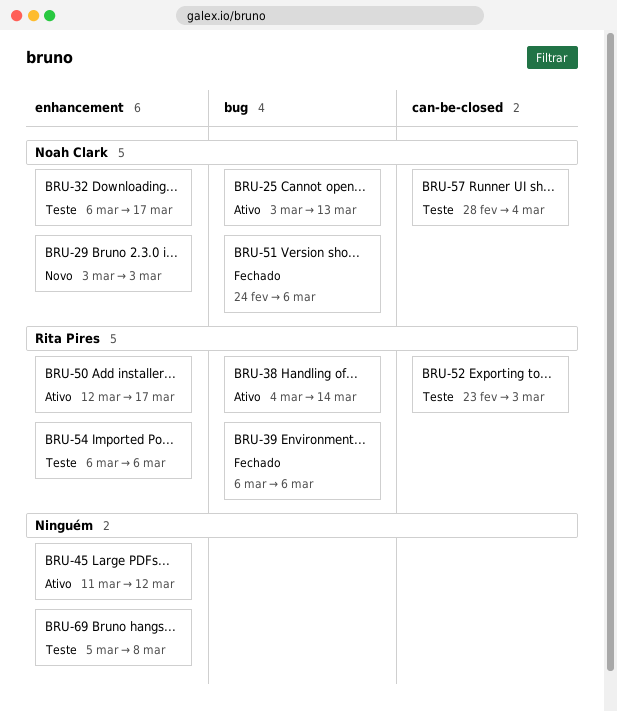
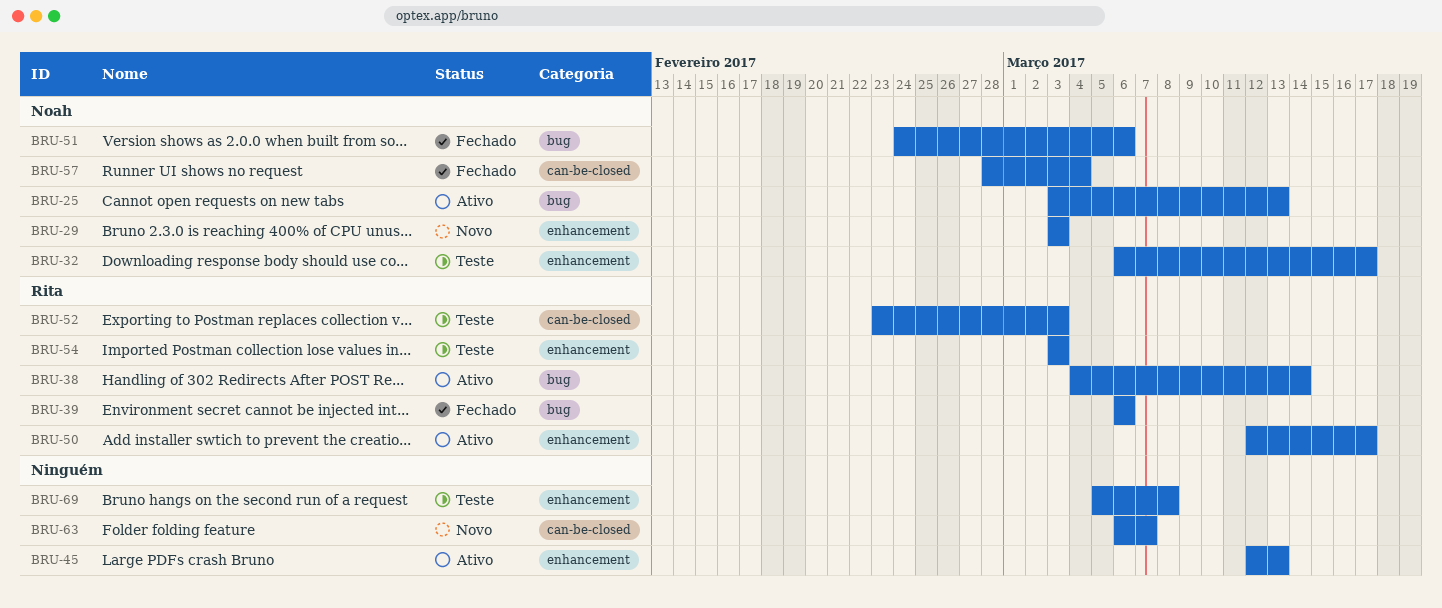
BRU-45, start: Mar 11 -> Mar 12
BRU-45, due: Mar 12 -> Mar 13
BRU-54, start: Mar 6 -> Mar 3
BRU-54, due: Mar 6 -> Mar 3
BRU-57, status: Teste -> Fechado
BRU-63: none -> present

